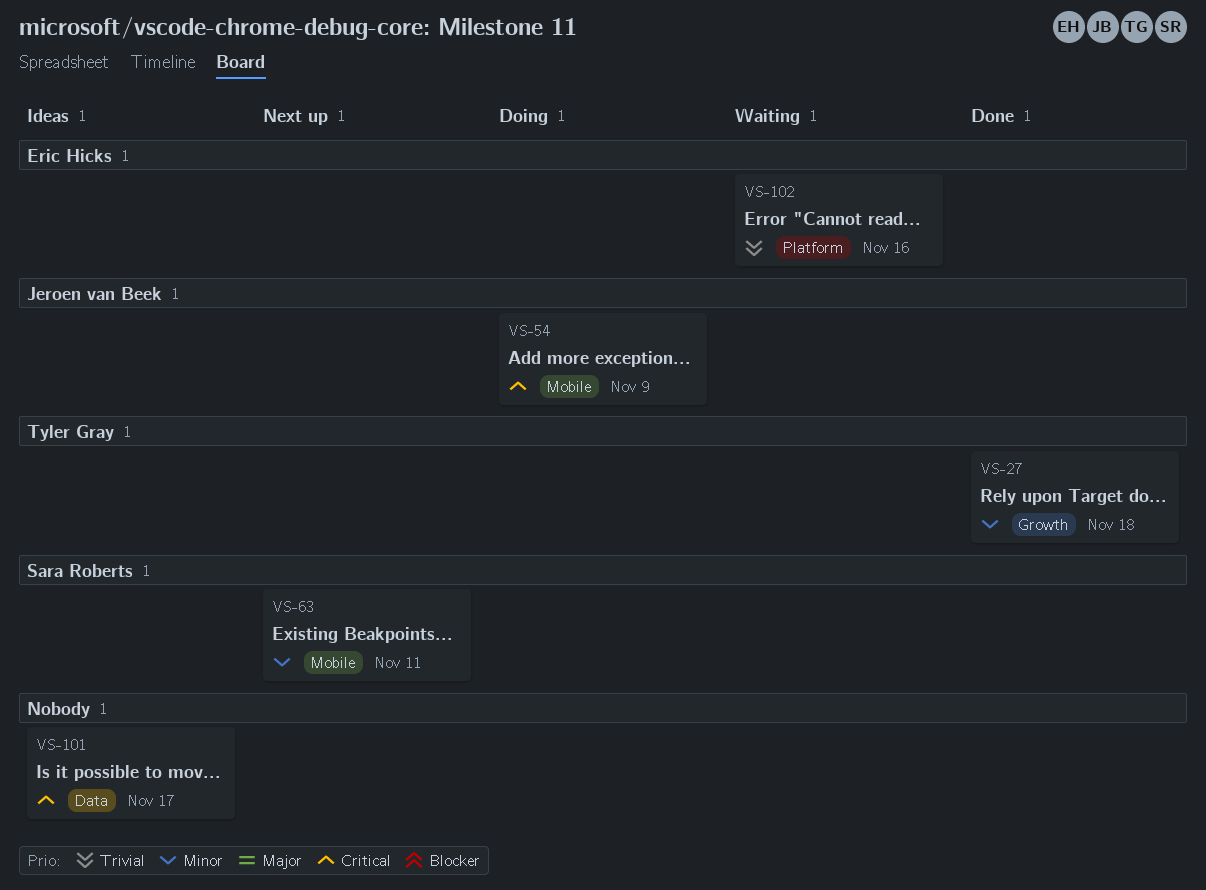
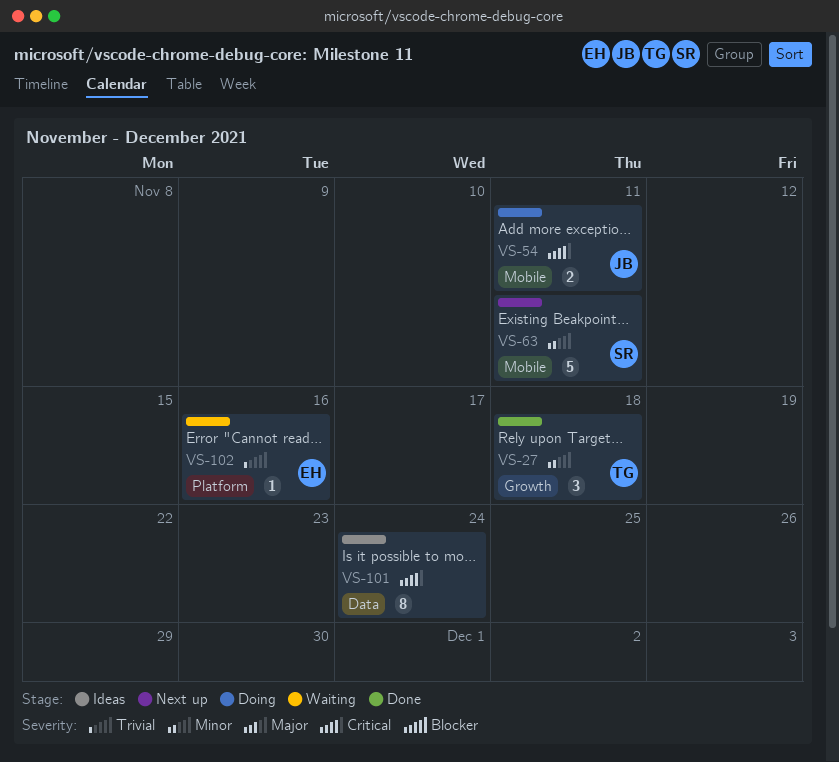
VS-54, due: Nov 9 -> Nov 11
VS-101, due: Nov 17 -> Nov 24

